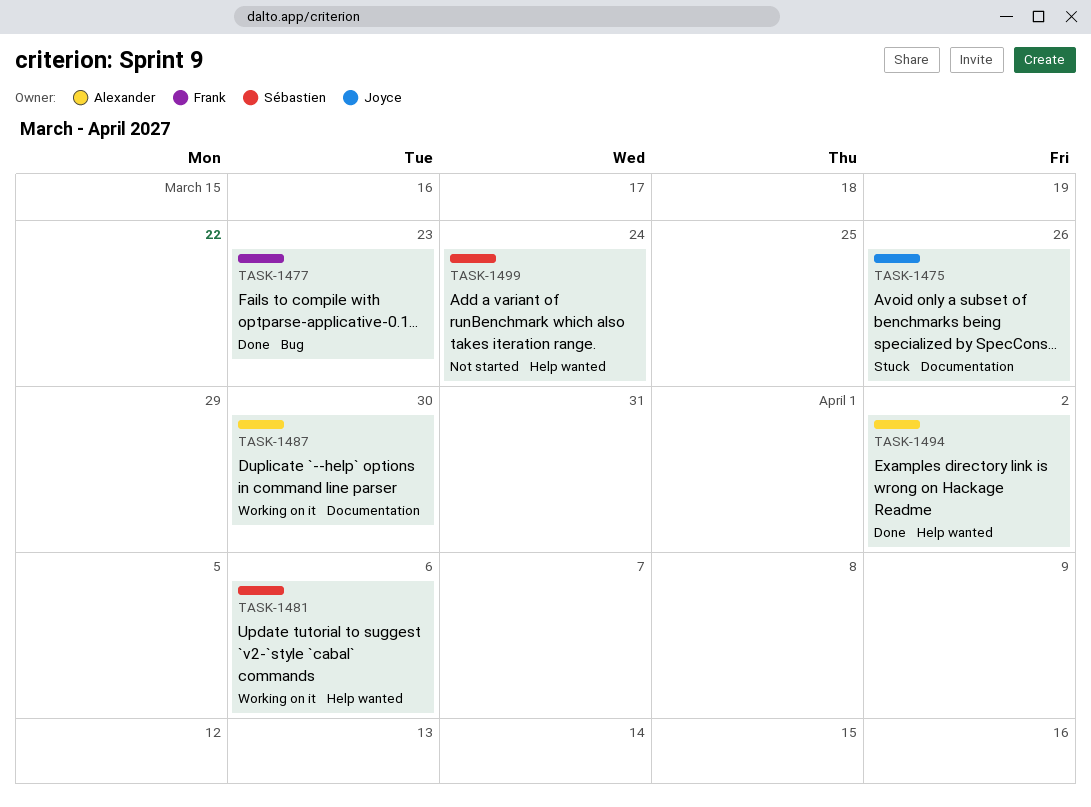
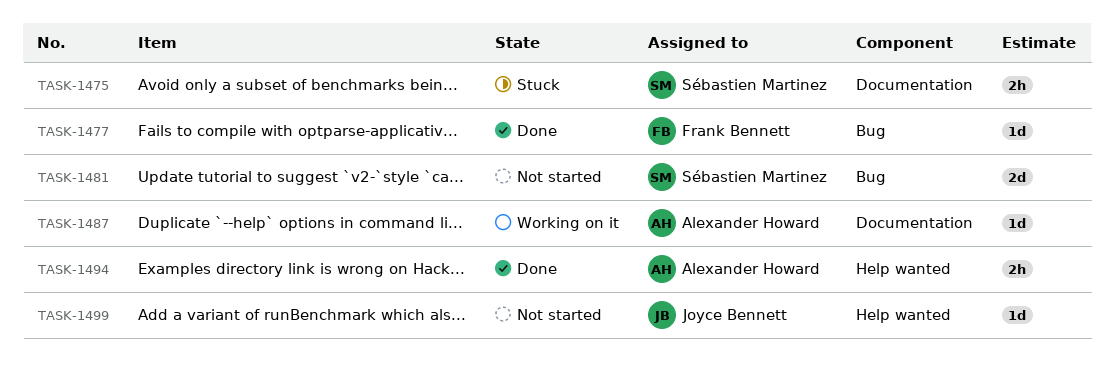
TASK-1475, owner: Joyce Bennett -> Sébastien Martinez
TASK-1481, status: Working on it -> Not started
TASK-1481, label: Help wanted -> Bug
TASK-1499, owner: Sébastien Martinez -> Joyce Bennett

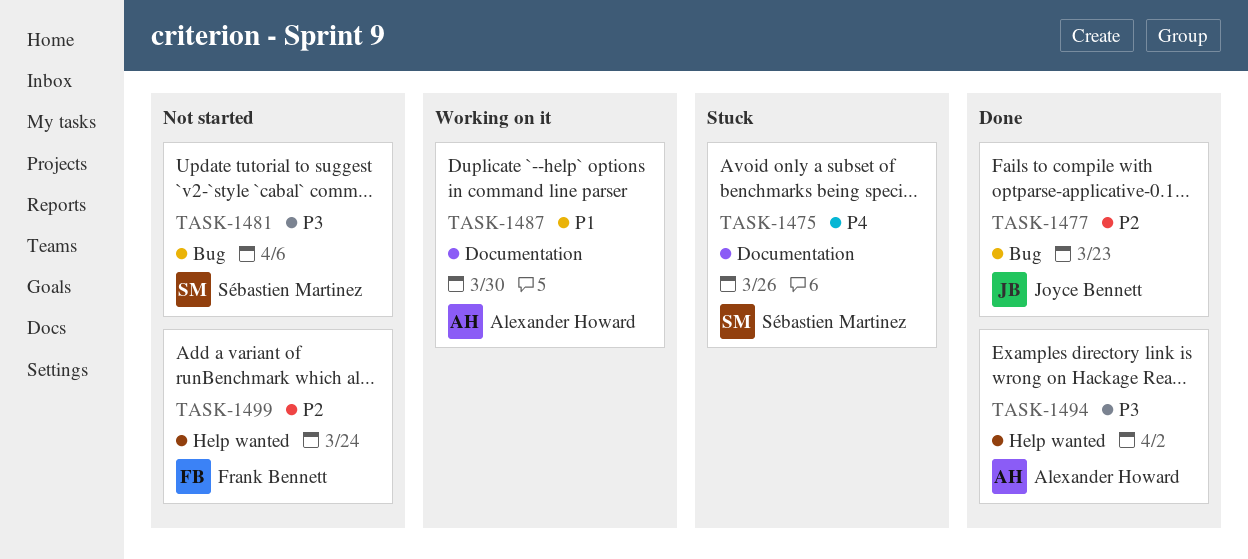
TASK-1477, owner: Frank Bennett -> Joyce Bennett
TASK-1499, owner: Joyce Bennett -> Frank Bennett

